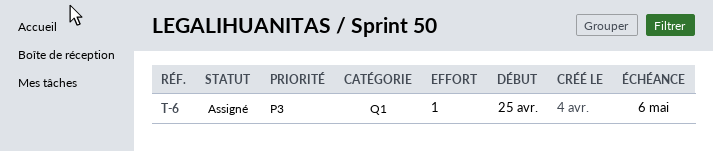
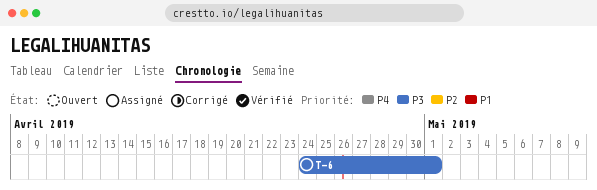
T-6, start: Apr 25 -> Apr 24
T-6, due: May 6 -> May 1

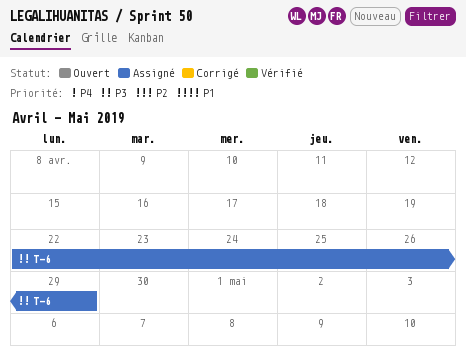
T-6, start: Apr 24 -> Apr 22
T-6, due: May 1 -> Apr 29

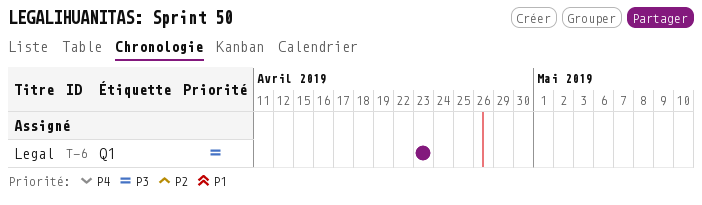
T-6, start: Apr 22 -> Apr 23
T-6, due: Apr 29 -> Apr 23

